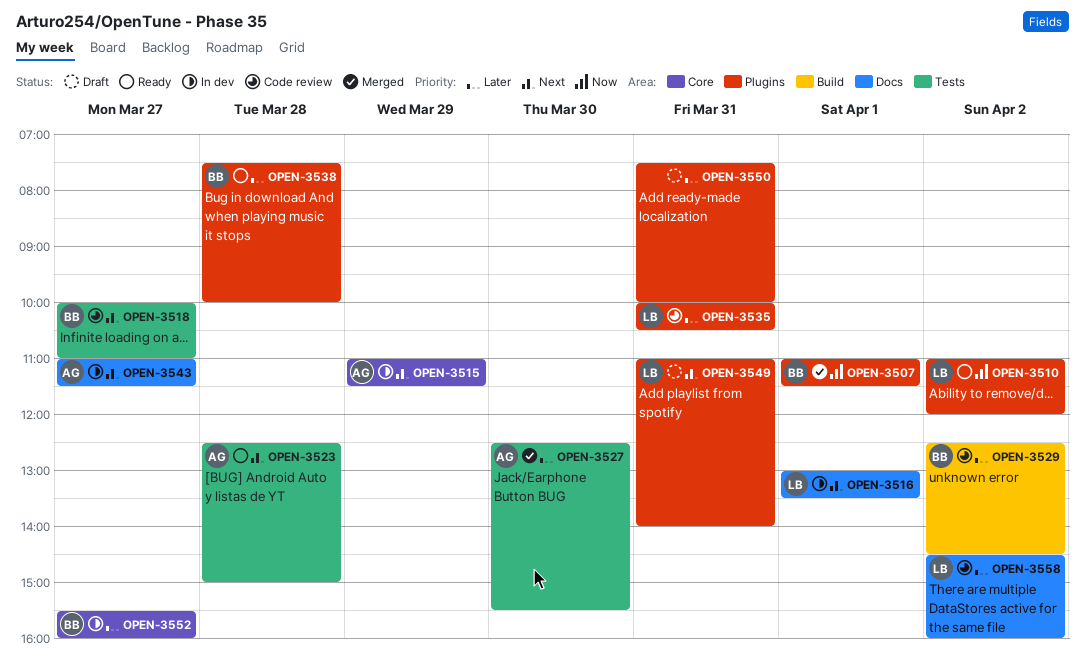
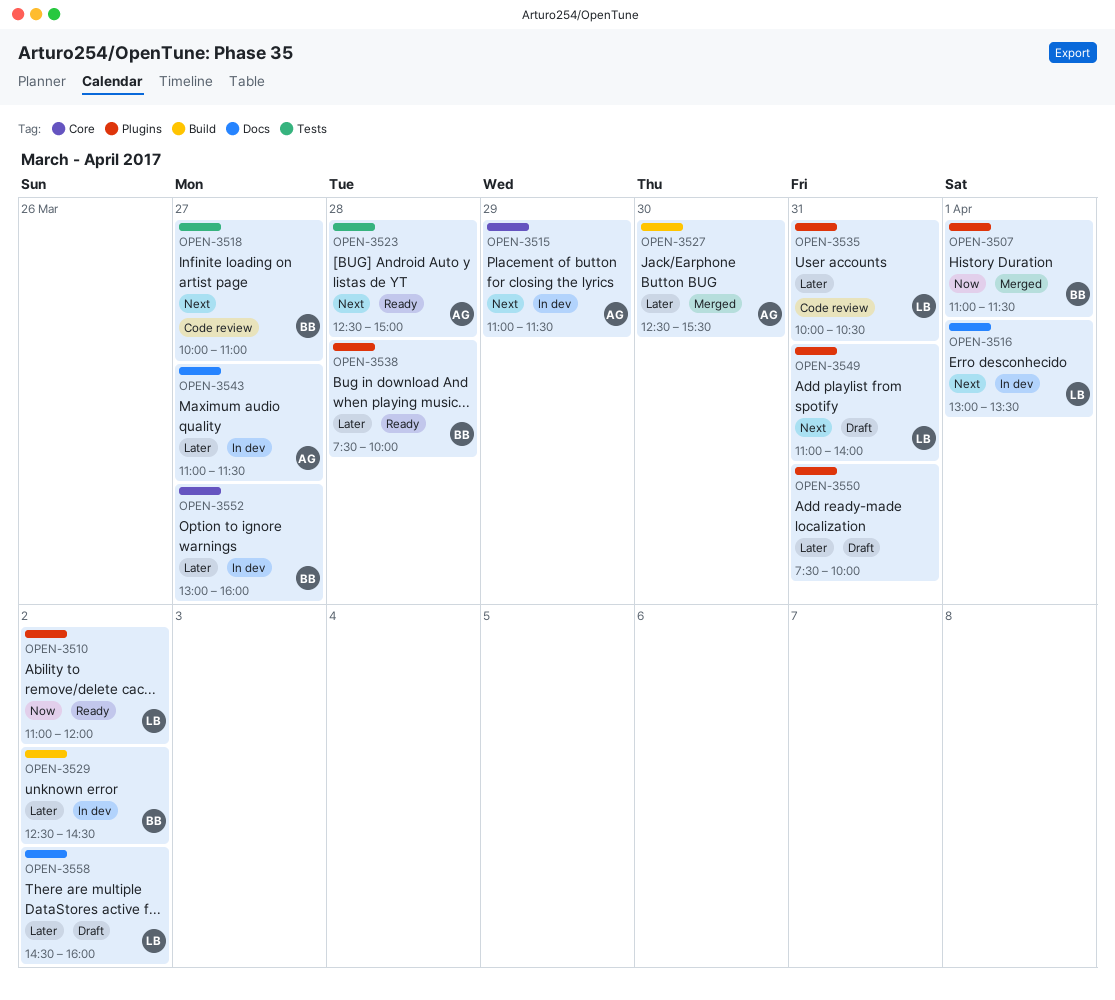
OPEN-3527, label: Tests -> Build
OPEN-3529, status: Code review -> In dev
OPEN-3543, priority: Next -> Later
OPEN-3552, begins: 15:30 -> 13:00
OPEN-3558, status: Code review -> Draft

